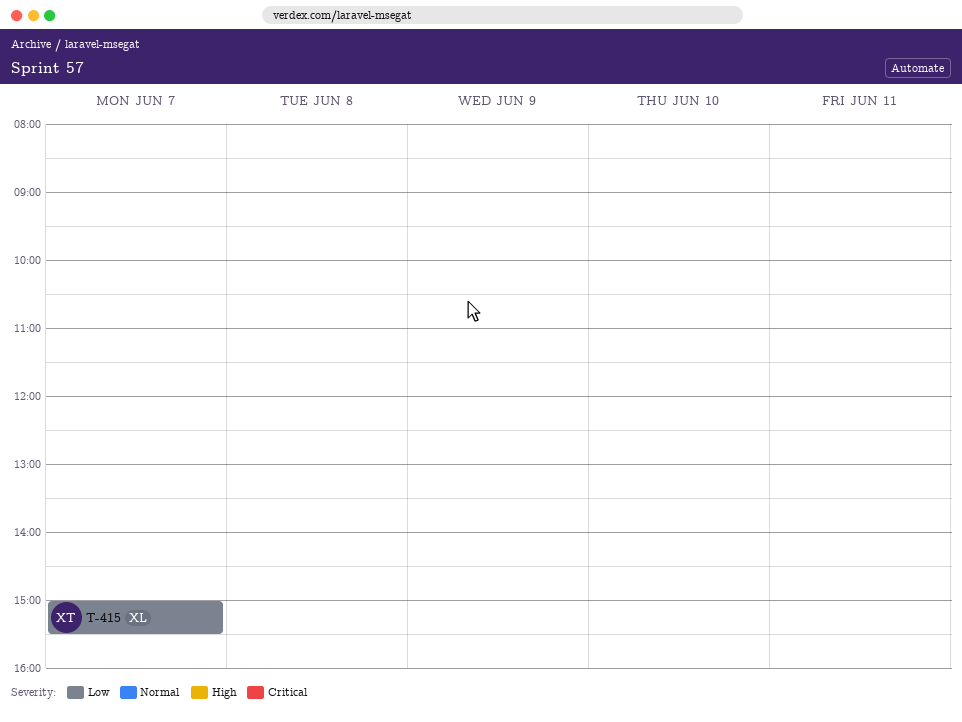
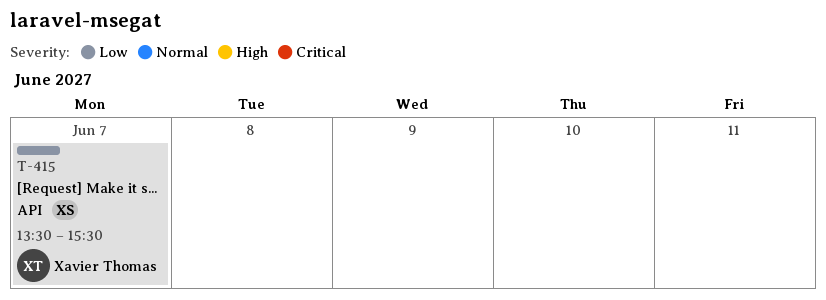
T-415, estimate: XL -> XS
T-415, begins: 15:00 -> 13:30

